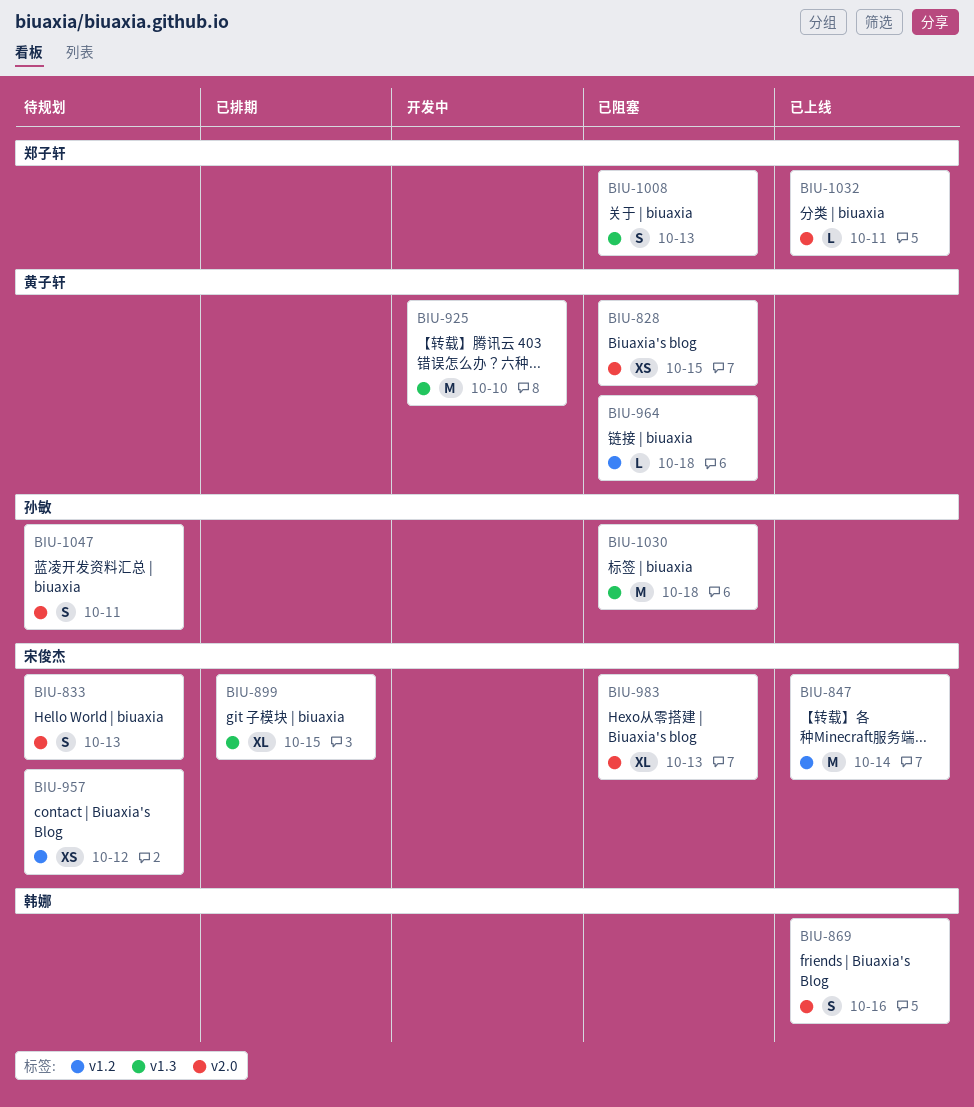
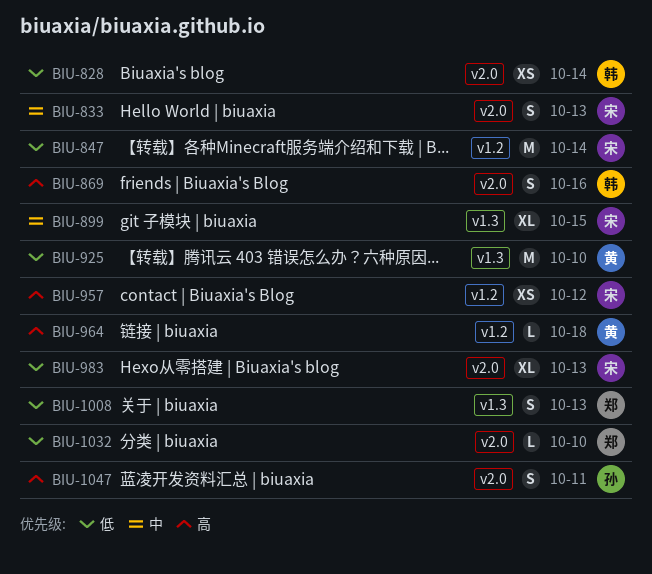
BIU-828, owner: 黄子轩 -> 韩娜
BIU-828, due: Oct 15 -> Oct 14
BIU-1030: present -> none
BIU-1032, due: Oct 11 -> Oct 10

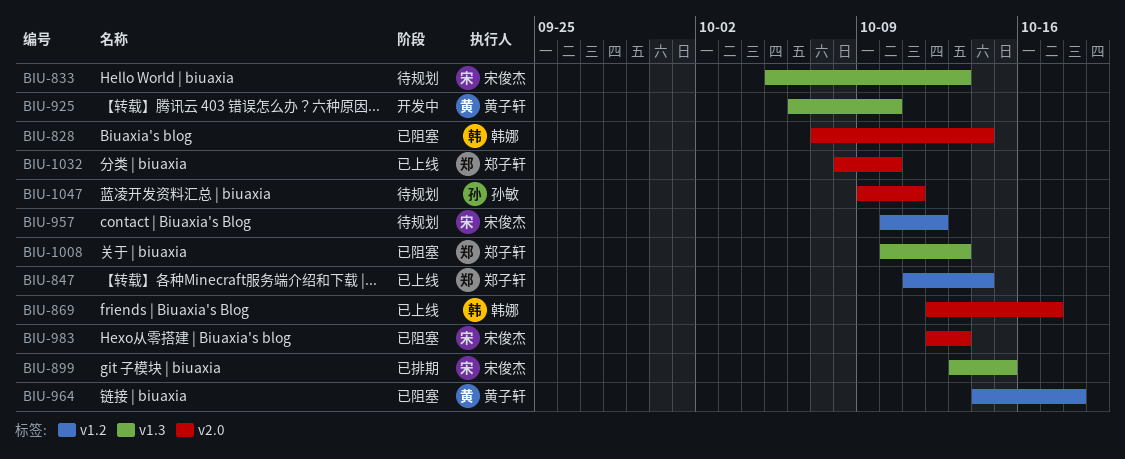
BIU-833, label: v2.0 -> v1.3
BIU-847, owner: 宋俊杰 -> 郑子轩
BIU-869, due: Oct 16 -> Oct 17

